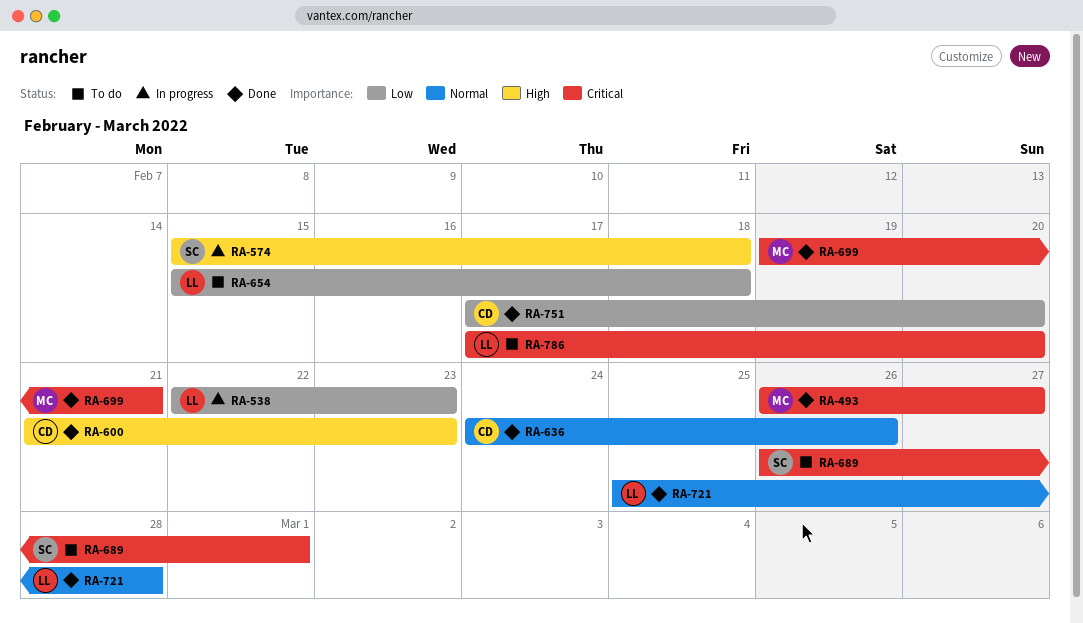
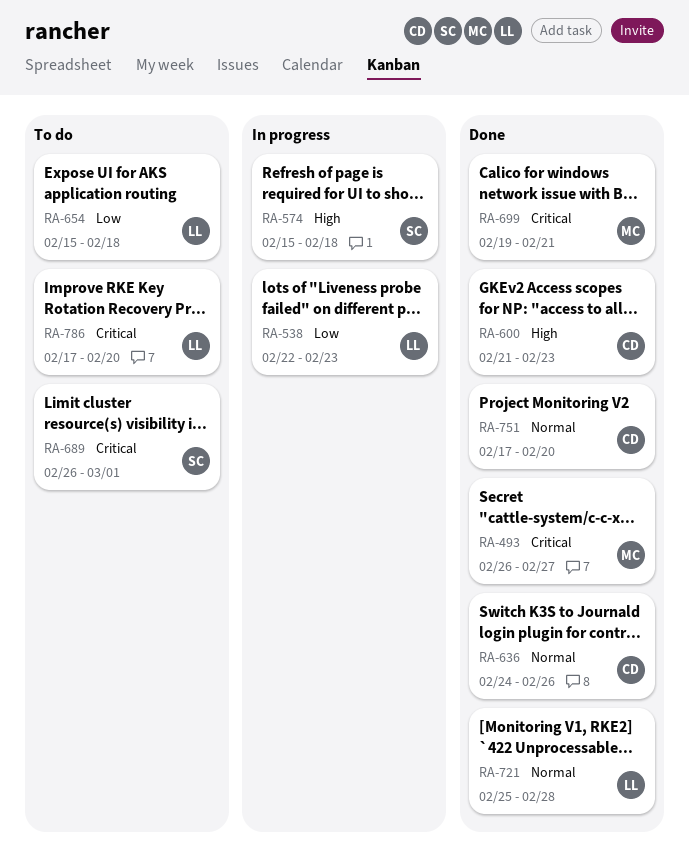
RA-751, priority: Low -> Normal

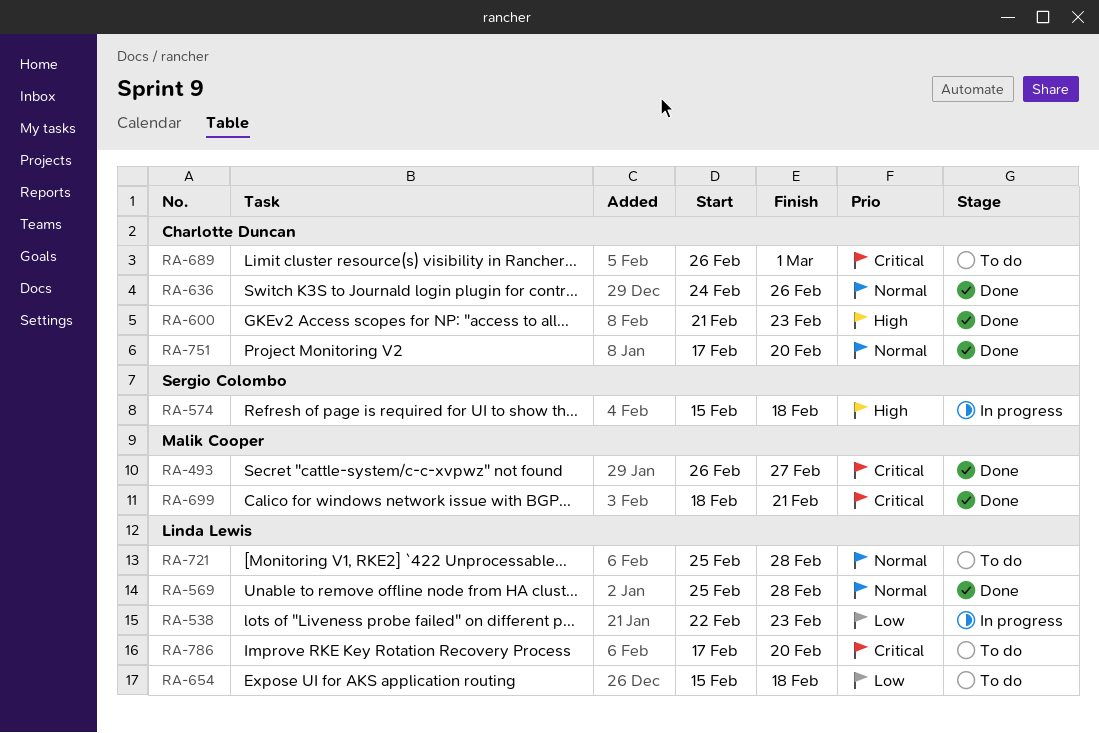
RA-569: none -> present
RA-689, owner: Sergio Colombo -> Charlotte Duncan
RA-699, start: Feb 19 -> Feb 18
RA-721, status: Done -> To do

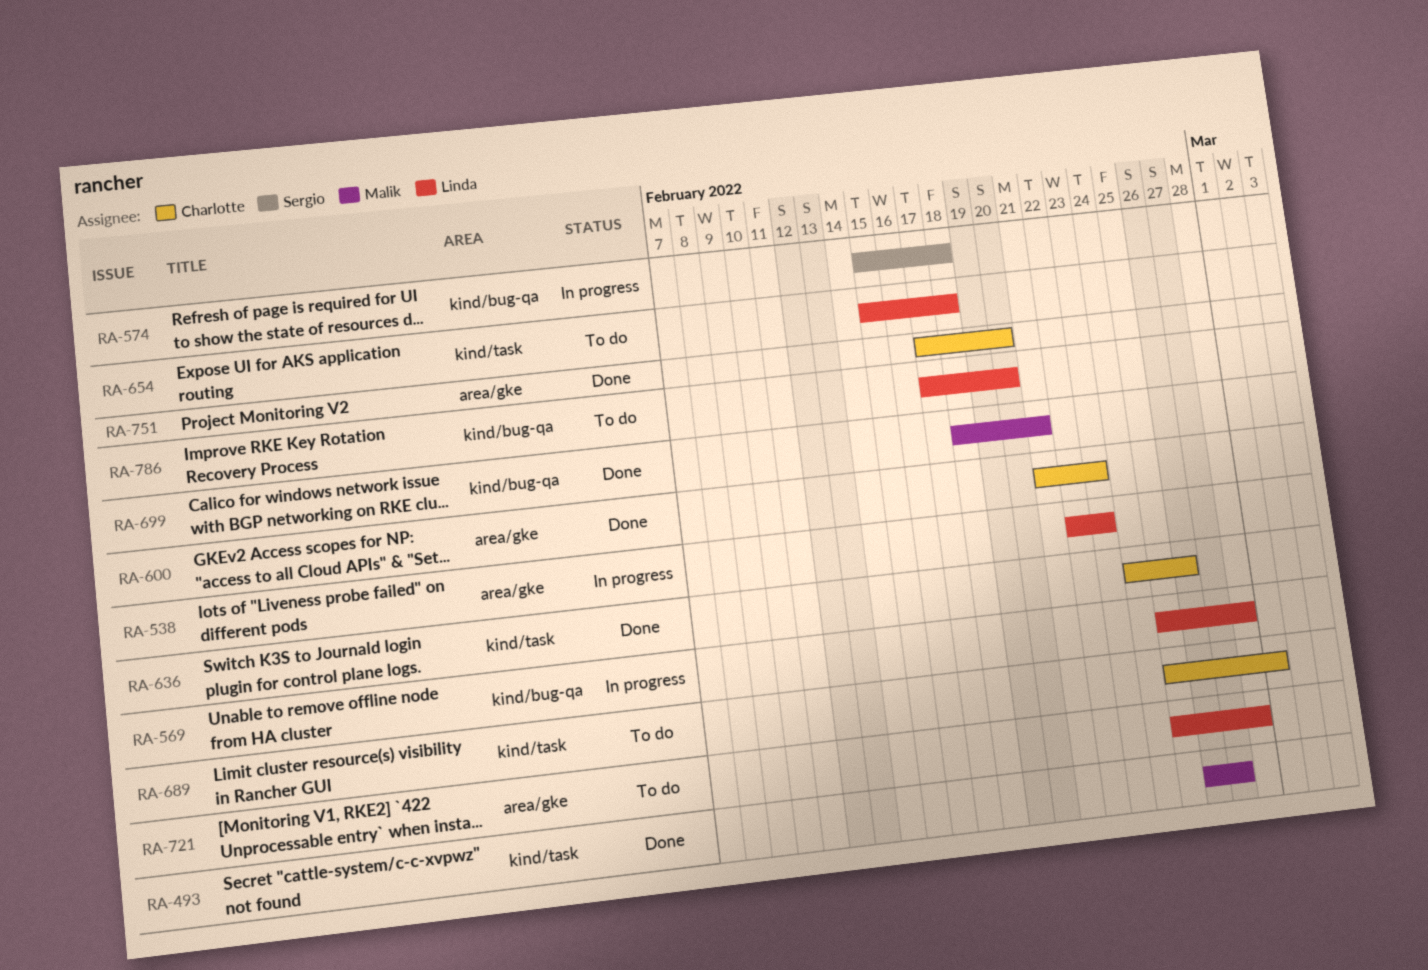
RA-569, status: Done -> In progress
RA-689, start: Feb 26 -> Feb 25

